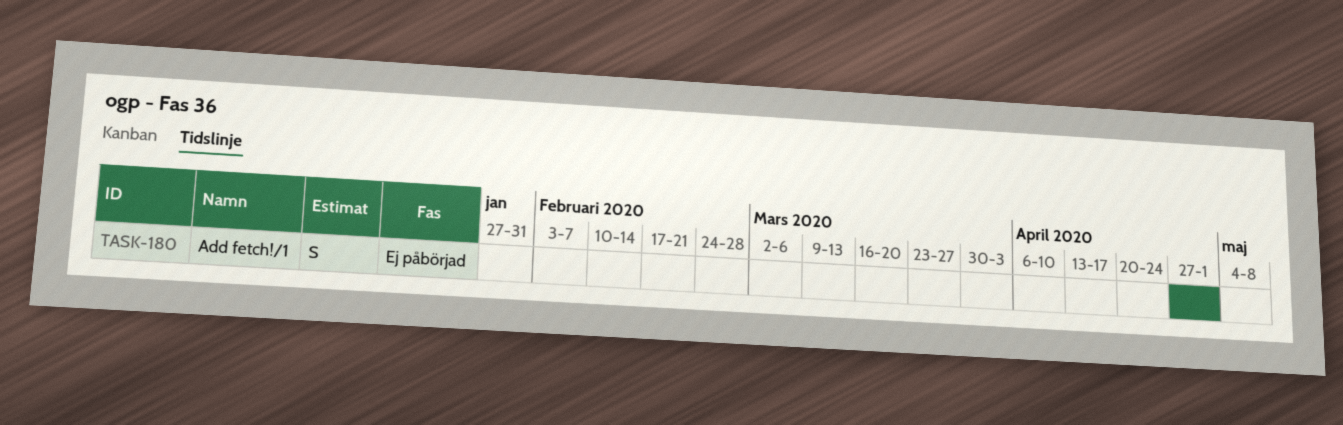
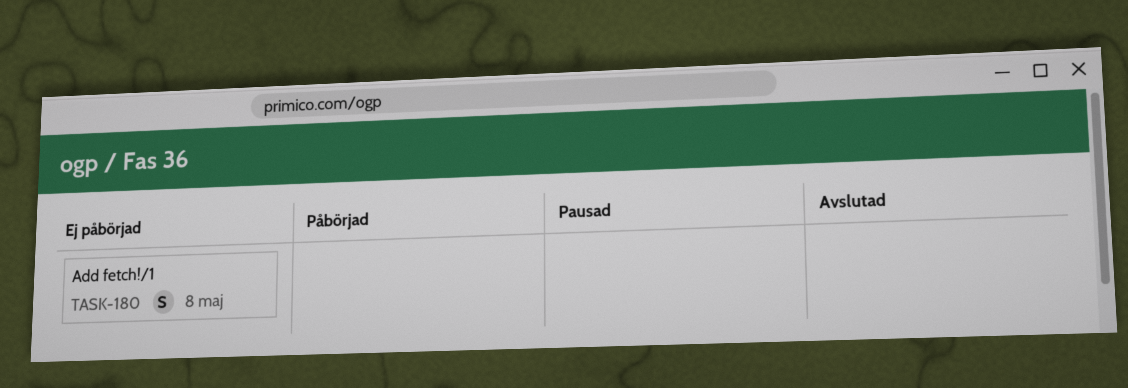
TASK-180, due: May 1 -> May 8

